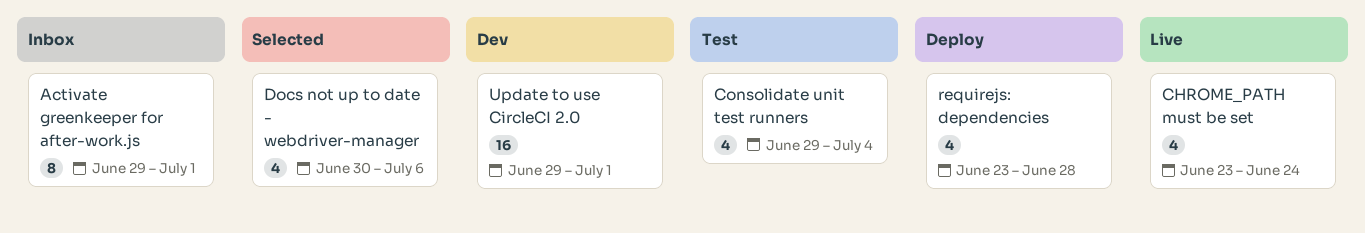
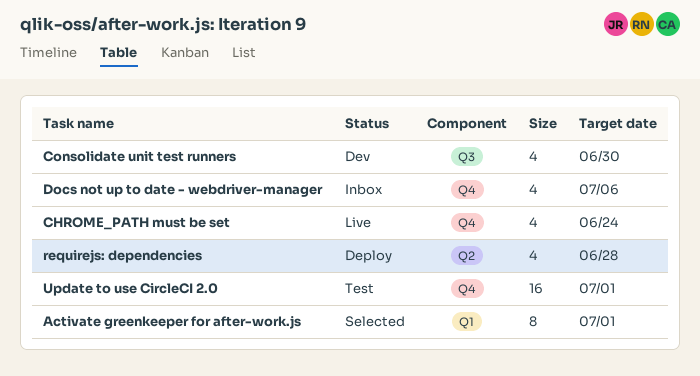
Activate greenkeeper for after-work.js, status: Inbox -> Selected
Consolidate unit test runners, status: Test -> Dev
Consolidate unit test runners, due: Jul 4 -> Jun 30
Docs not up to date - webdriver-manager, status: Selected -> Inbox
Update to use CircleCI 2.0, status: Dev -> Test

